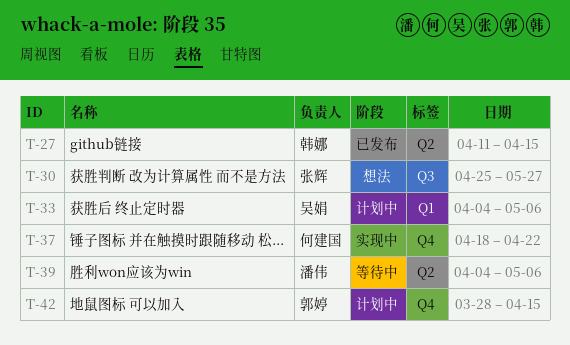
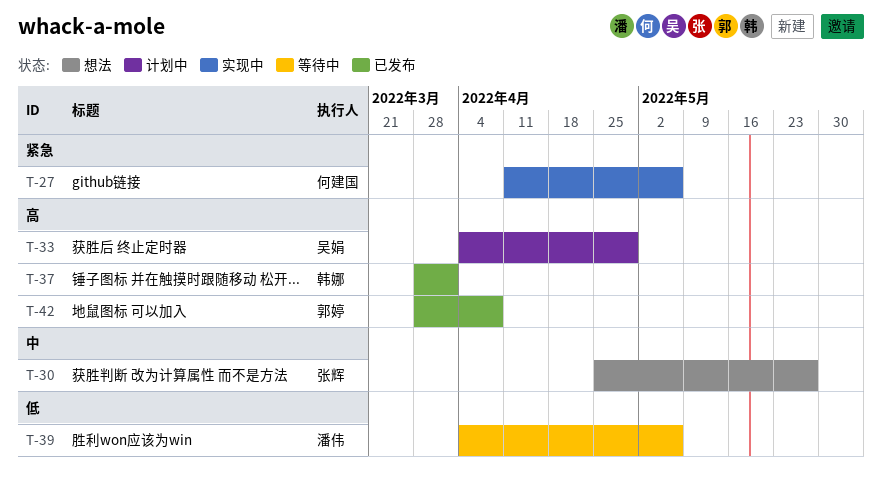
T-27, status: 已发布 -> 实现中
T-27, owner: 韩娜 -> 何建国
T-27, due: Apr 15 -> May 6
T-33, due: May 6 -> Apr 29
T-37, status: 实现中 -> 已发布
T-37, owner: 何建国 -> 韩娜
T-37, start: Apr 18 -> Mar 28
T-37, due: Apr 22 -> Apr 1
T-42, status: 计划中 -> 已发布
T-42, due: Apr 15 -> Apr 8

